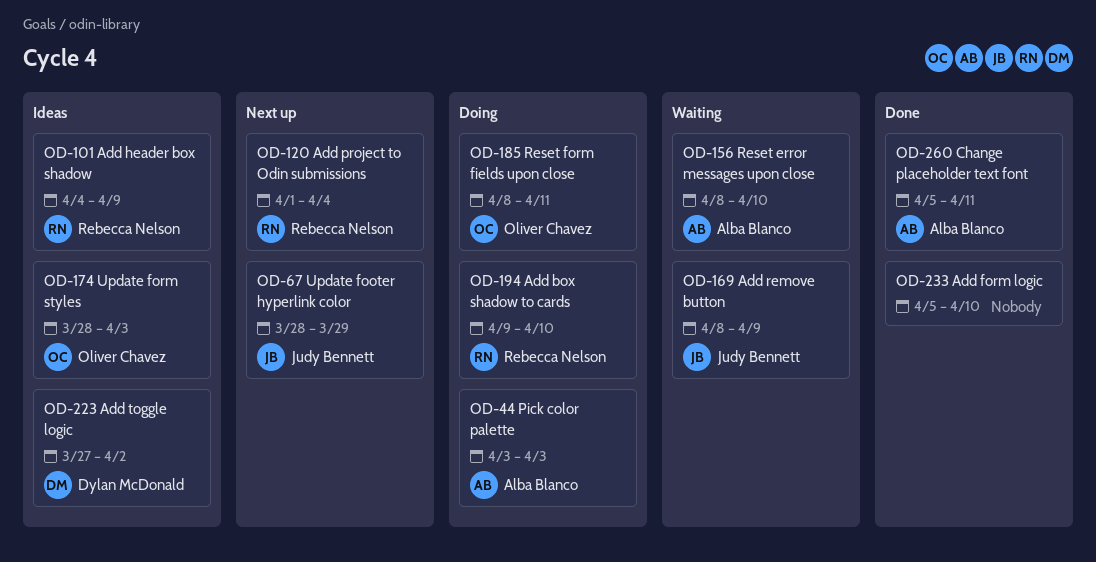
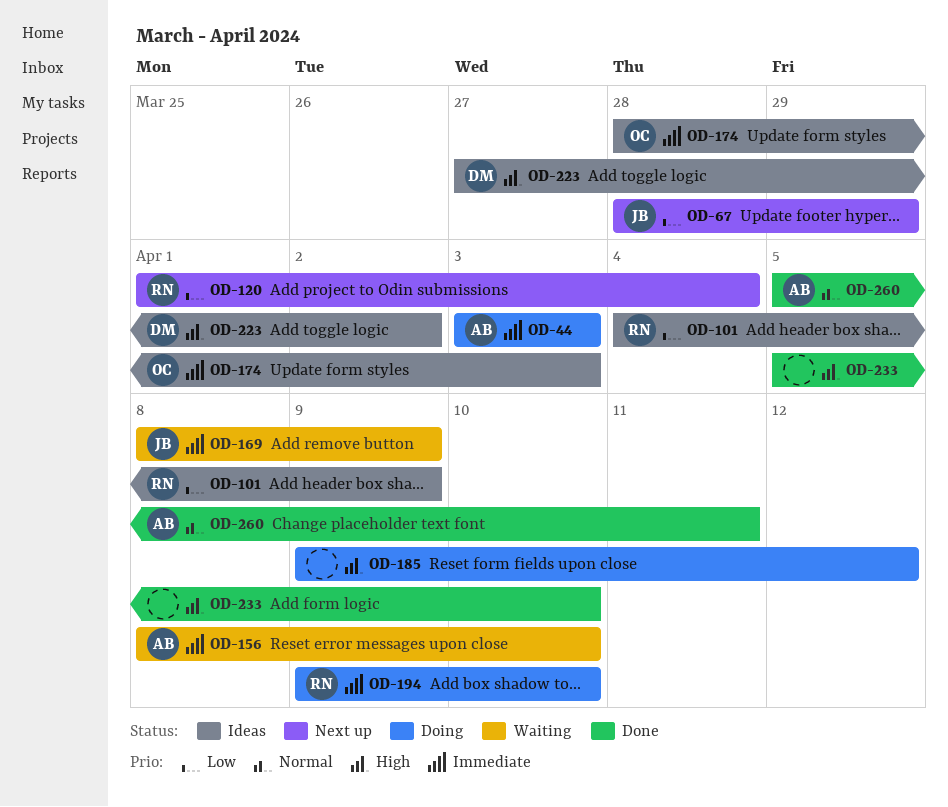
OD-185, owner: Oliver Chavez -> none
OD-185, start: Apr 8 -> Apr 9
OD-185, due: Apr 11 -> Apr 12

